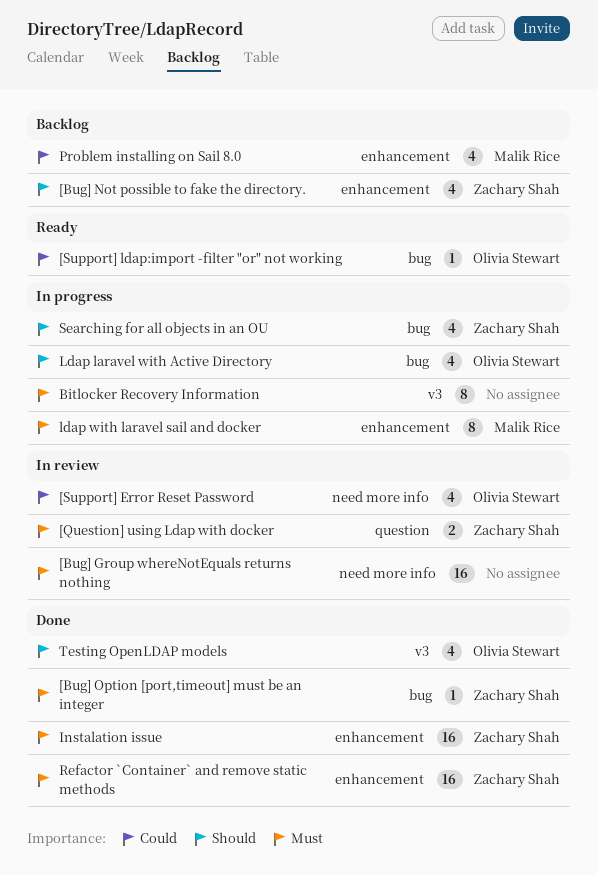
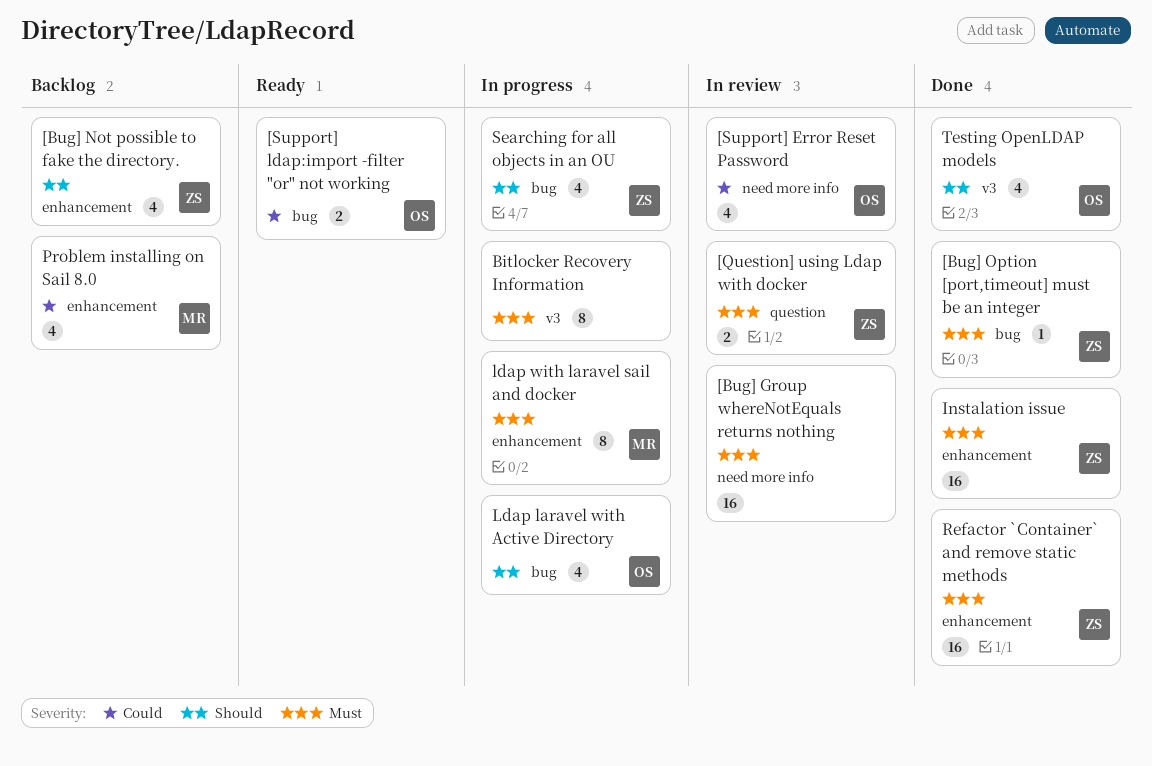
[Support] ldap:import -filter "or" not working, estimate: 1 -> 2

